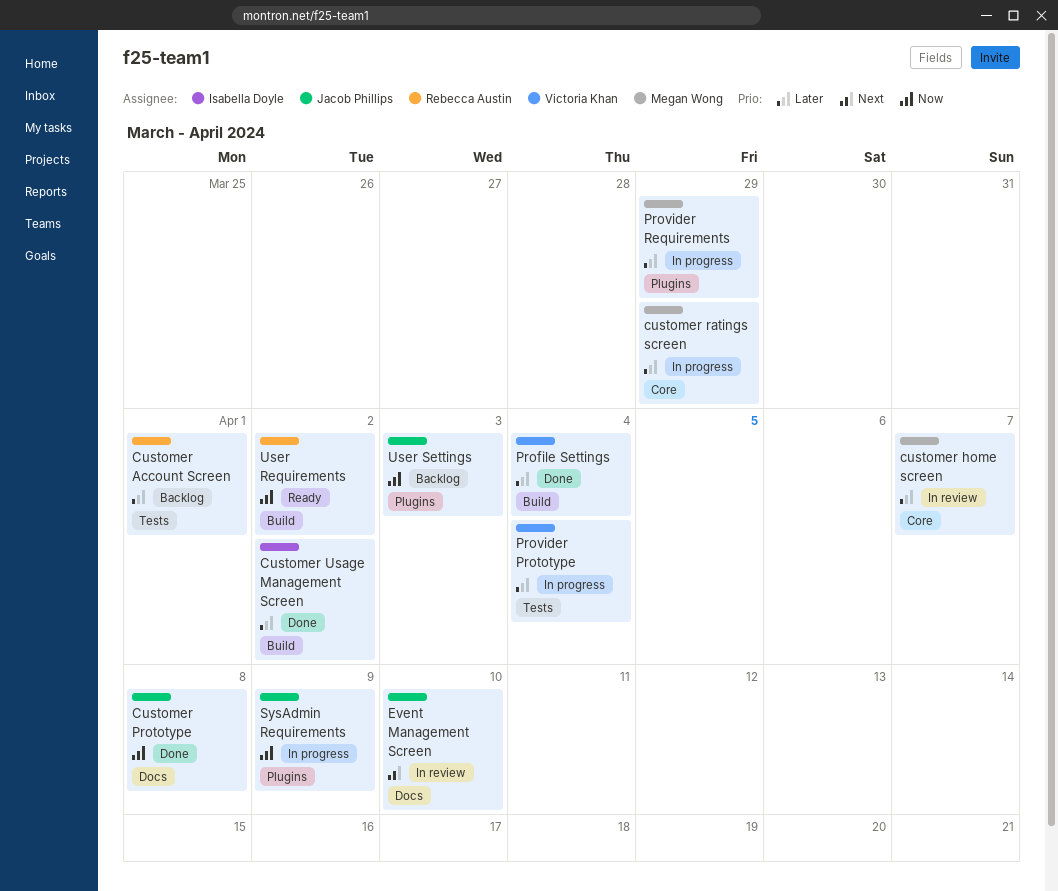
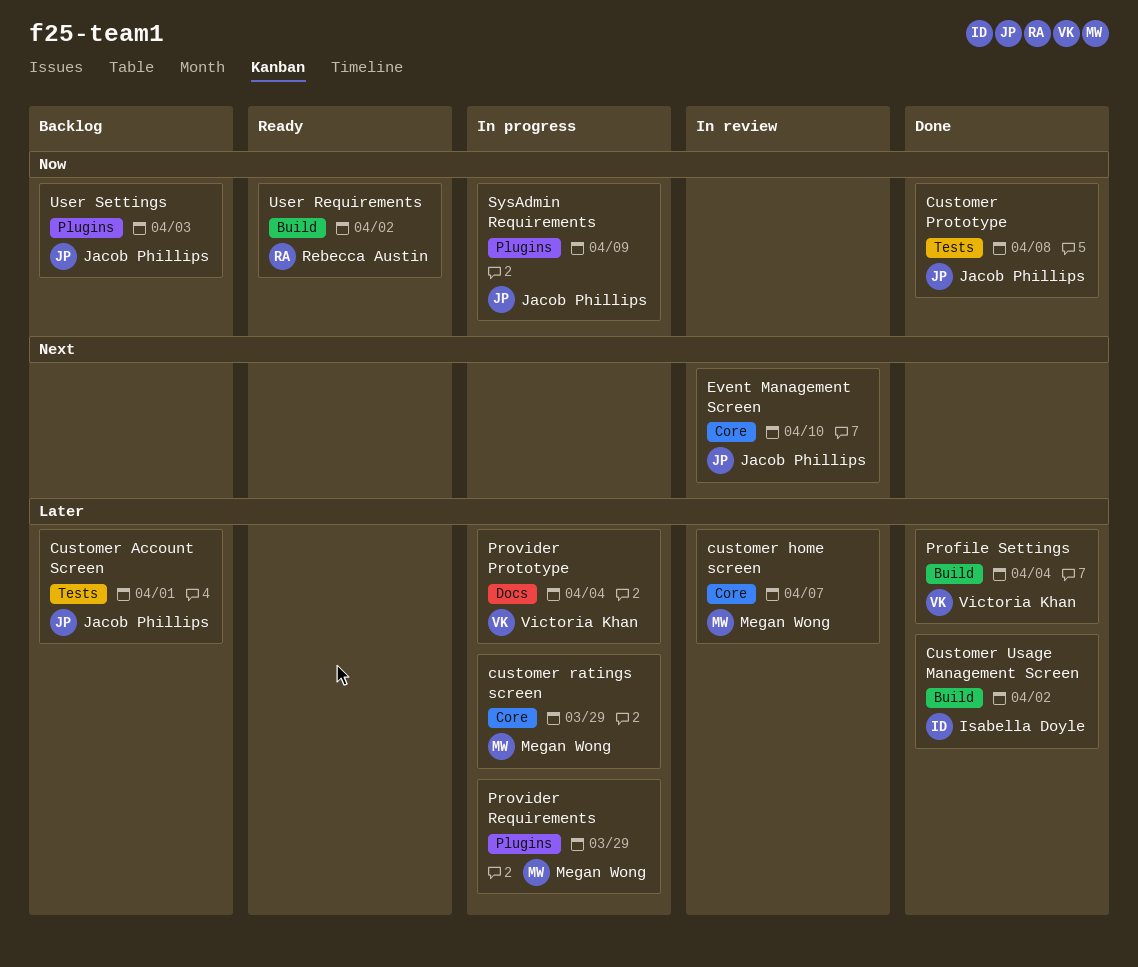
Customer Account Screen, owner: Rebecca Austin -> Jacob Phillips
Customer Prototype, label: Docs -> Tests
Event Management Screen, label: Docs -> Core
Provider Prototype, label: Tests -> Docs

